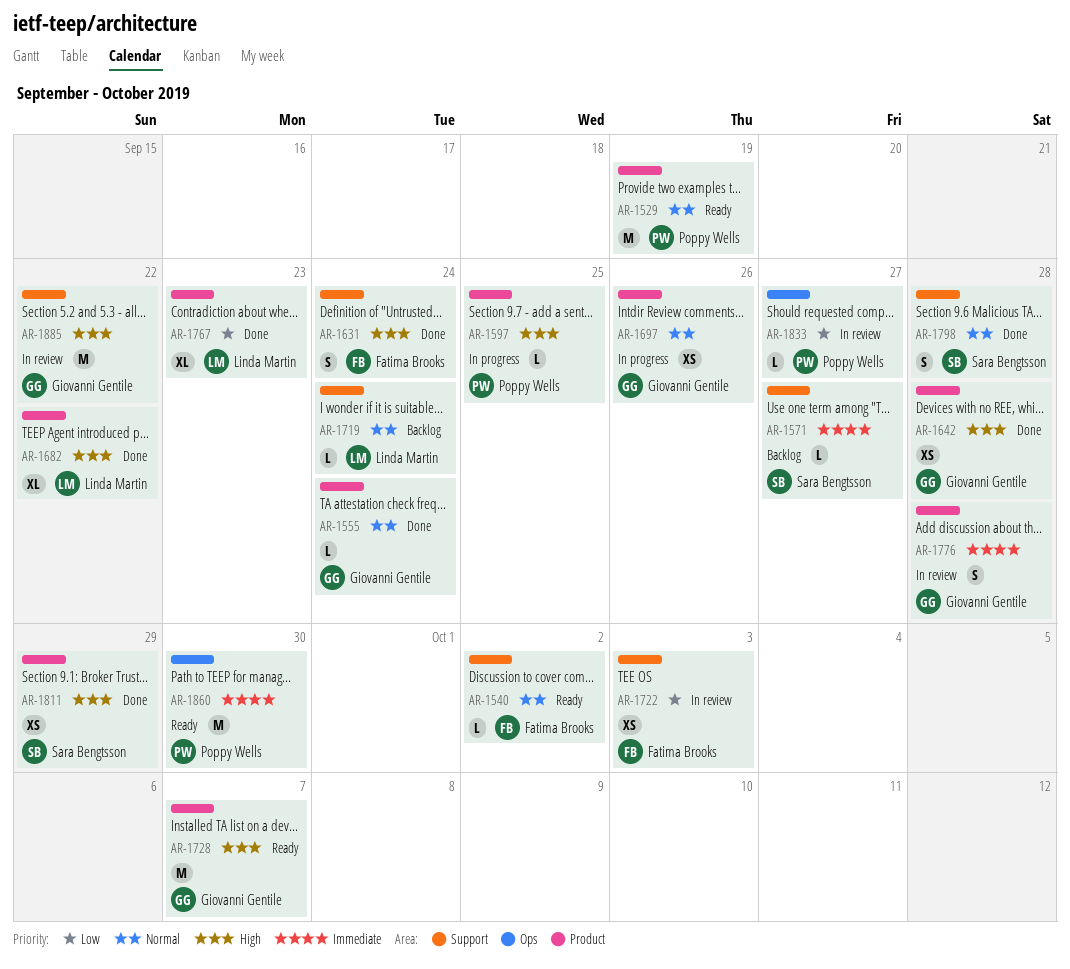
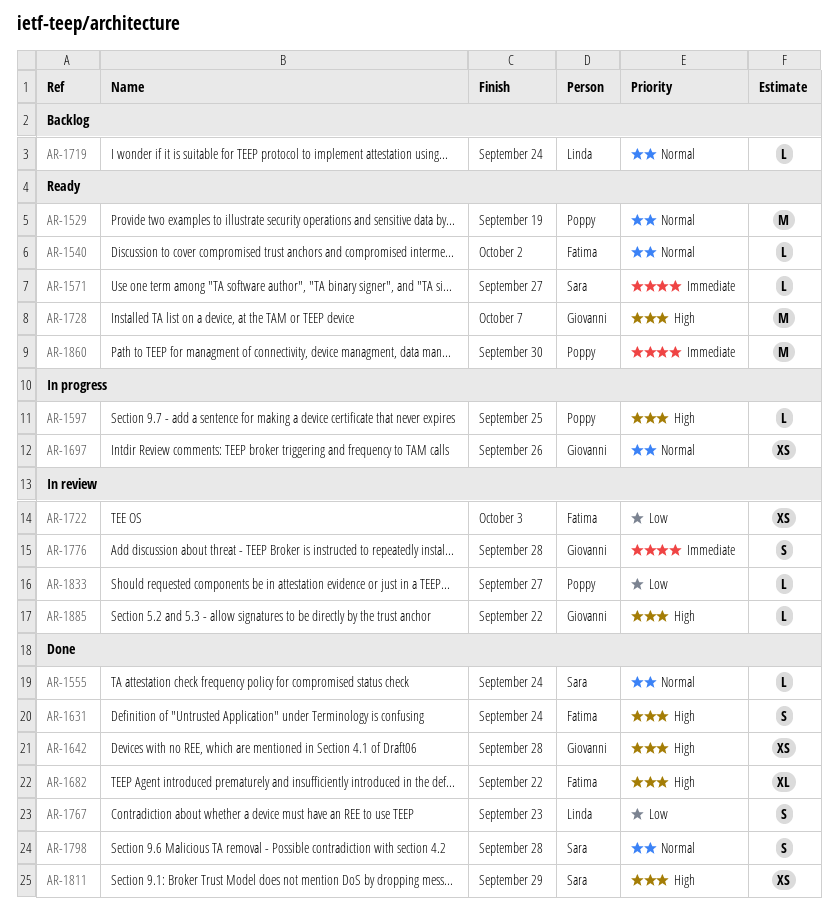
AR-1555, owner: Giovanni Gentile -> Sara Bengtsson
AR-1571, status: Backlog -> Ready
AR-1682, owner: Linda Martin -> Fatima Brooks
AR-1767, estimate: XL -> S
AR-1885, estimate: M -> L

